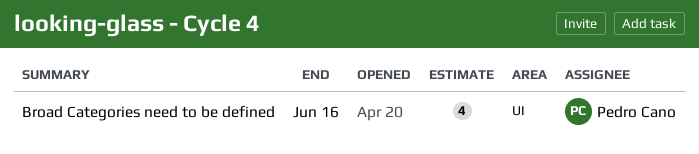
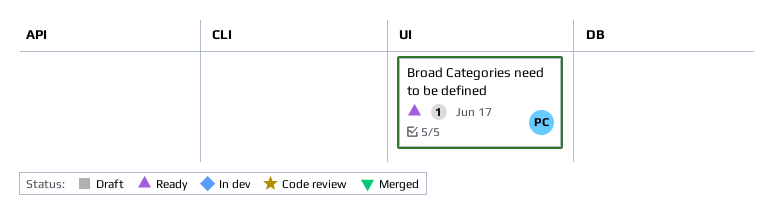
Broad Categories need to be defined, estimate: 4 -> 1
Broad Categories need to be defined, due: Jun 16 -> Jun 17

